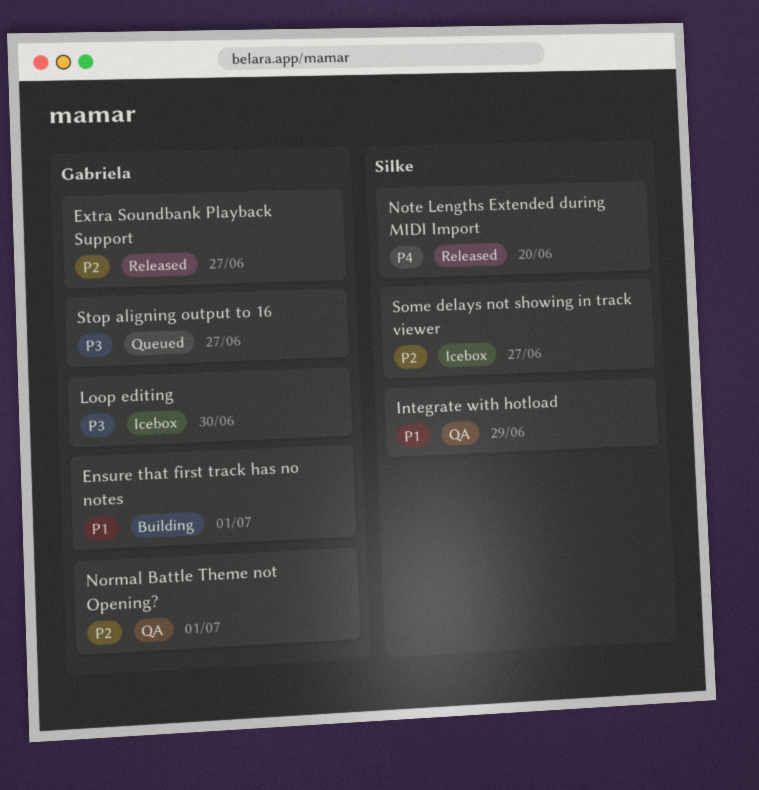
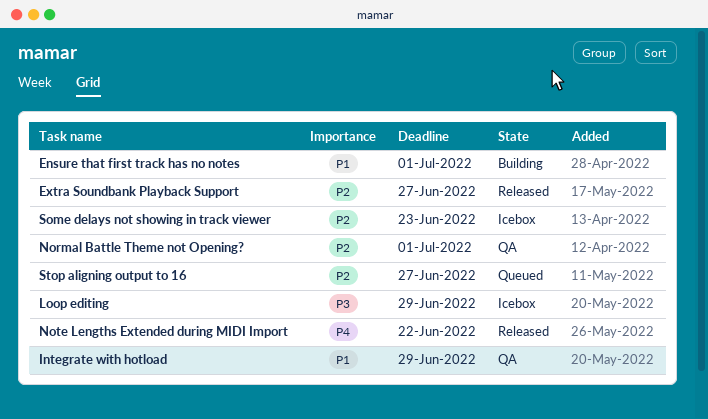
Loop editing, due: Jun 30 -> Jun 29
Note Lengths Extended during MIDI Import, due: Jun 20 -> Jun 22
Some delays not showing in track viewer, due: Jun 27 -> Jun 23
Stop aligning output to 16, priority: P3 -> P2

